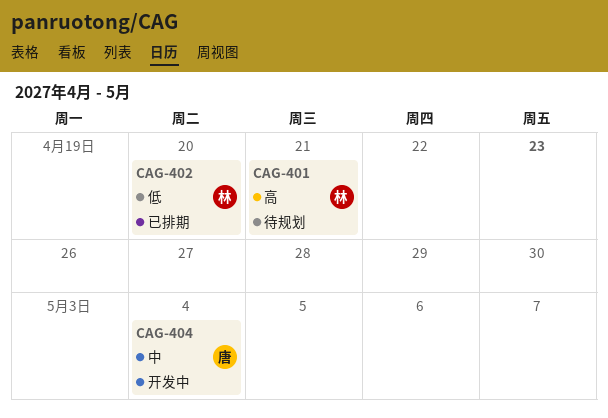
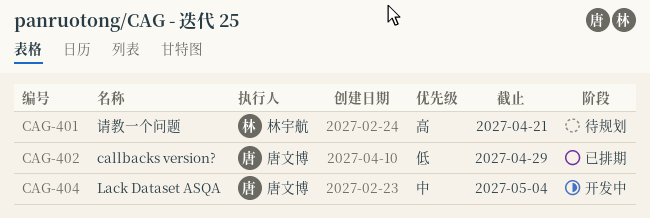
CAG-402, owner: 林宇航 -> 唐文博
CAG-402, due: Apr 20 -> Apr 29

